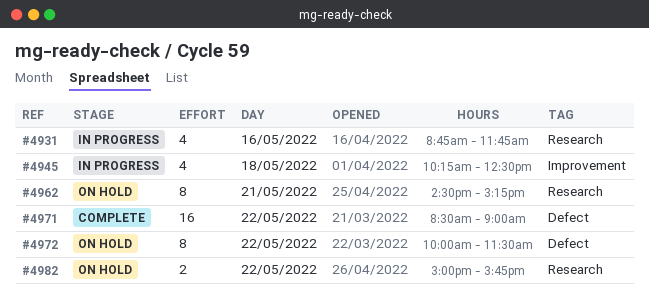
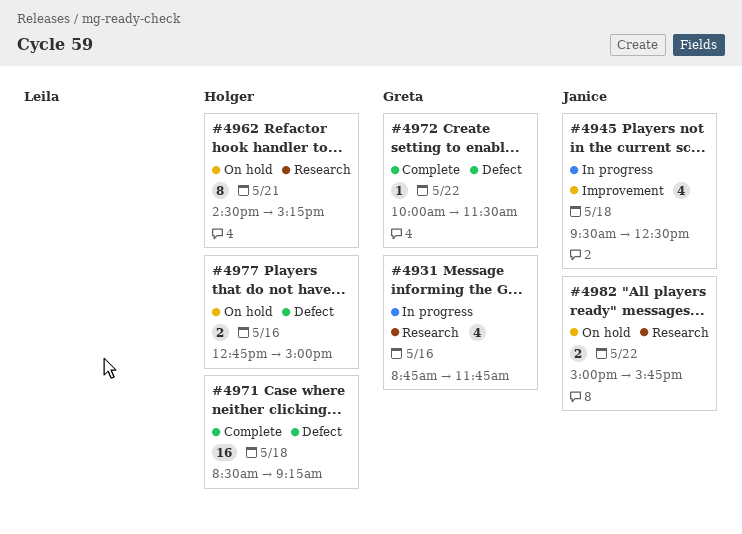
#4945, begins: 10:15 -> 09:30
#4971, day: May 22 -> May 18
#4971, ends: 09:00 -> 09:15
#4972, status: On hold -> Complete
#4972, estimate: 8 -> 1
#4977: none -> present

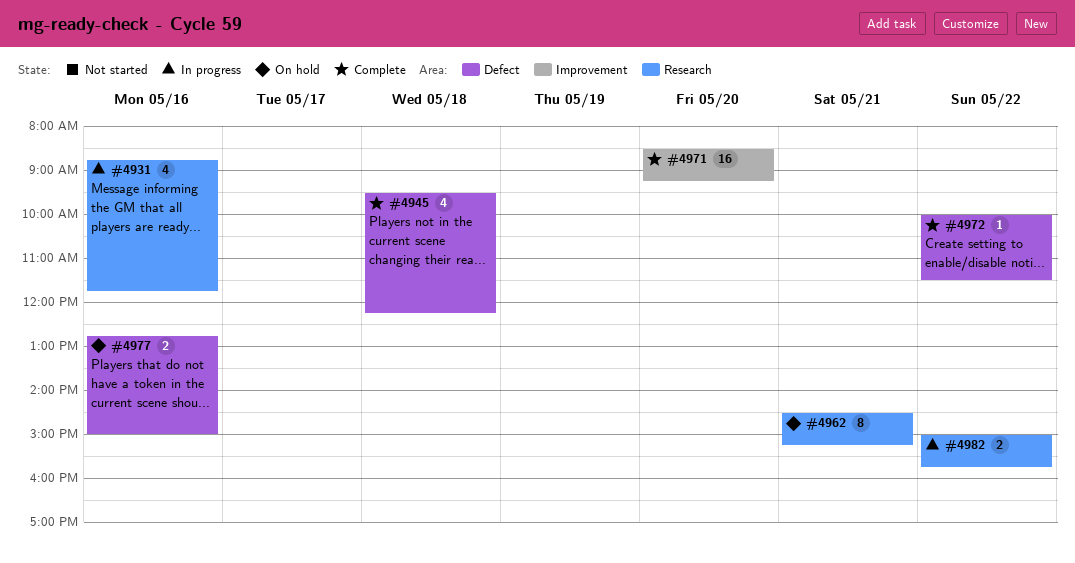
#4945, status: In progress -> Complete
#4945, label: Improvement -> Defect
#4945, ends: 12:30 -> 12:15
#4971, label: Defect -> Improvement
#4971, day: May 18 -> May 20
#4982, status: On hold -> In progress

